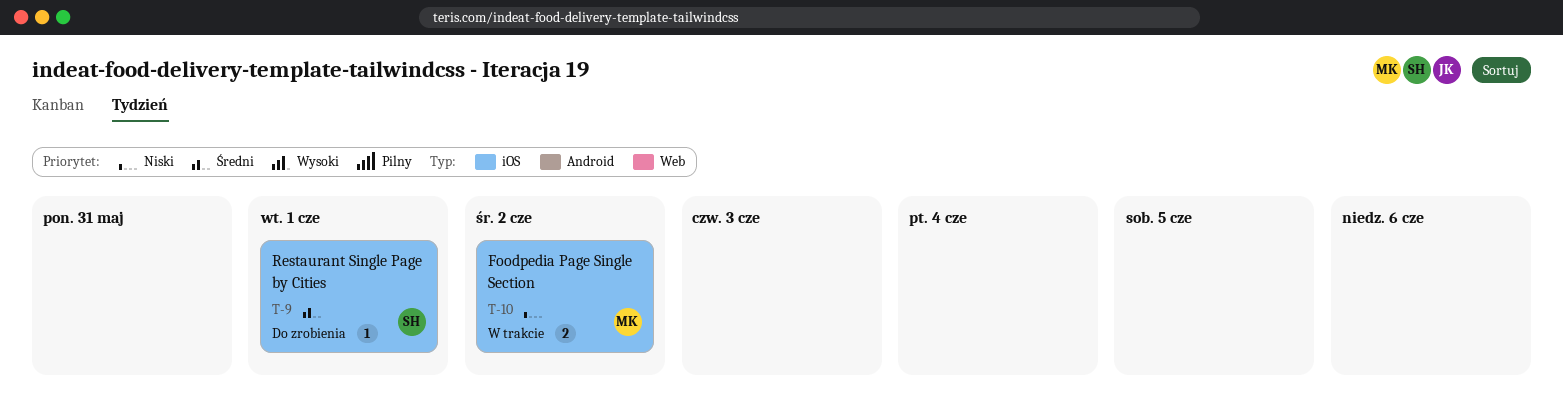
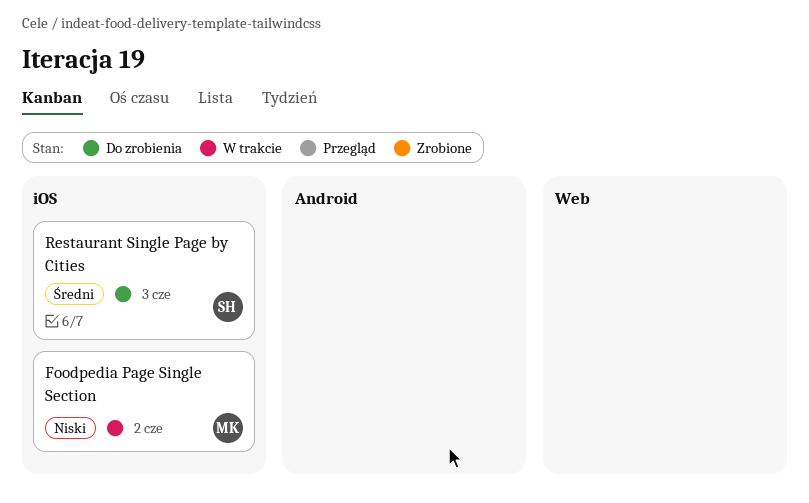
Restaurant Single Page by Cities, due: Jun 1 -> Jun 3

